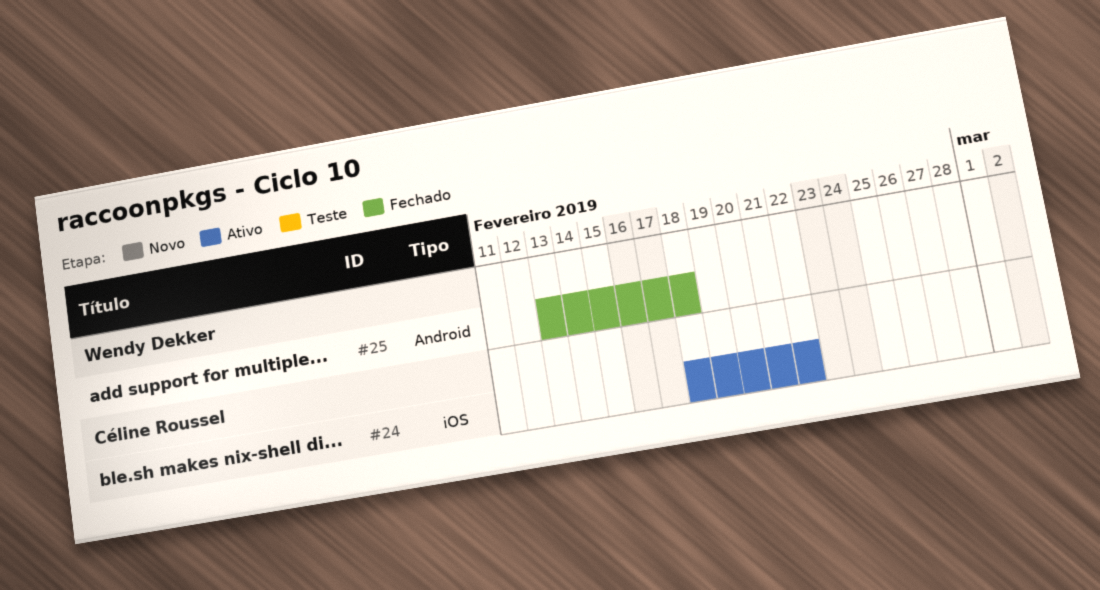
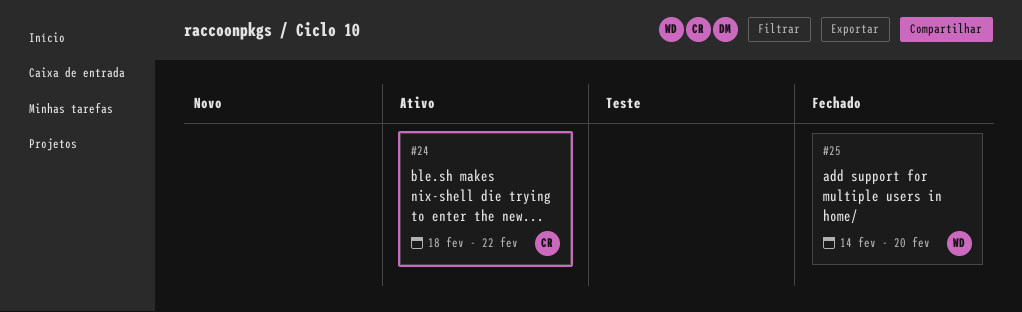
#25, start: Feb 13 -> Feb 14
#25, due: Feb 18 -> Feb 20

